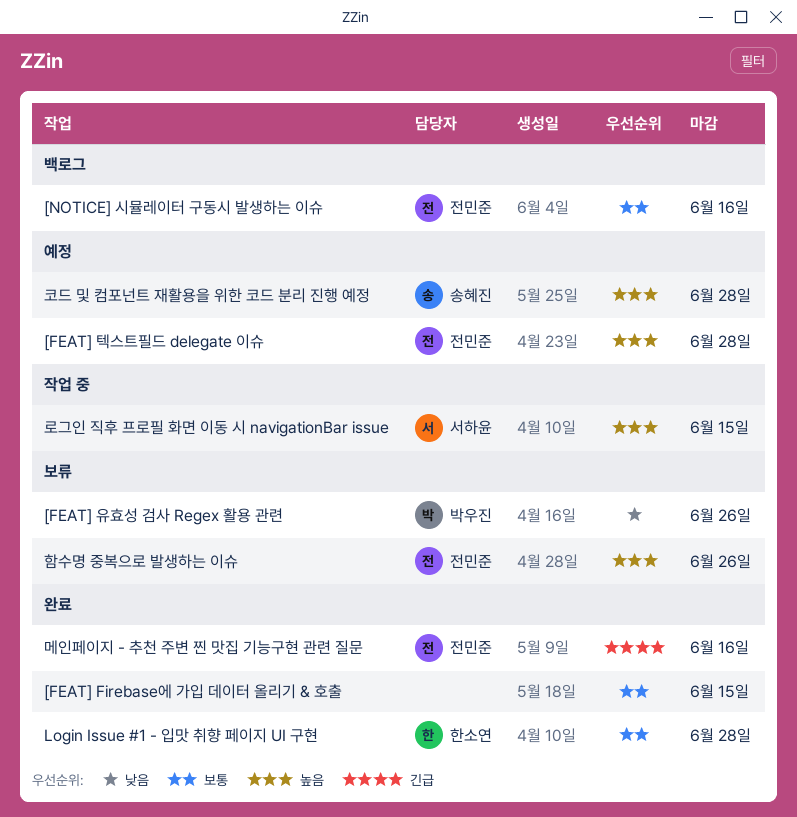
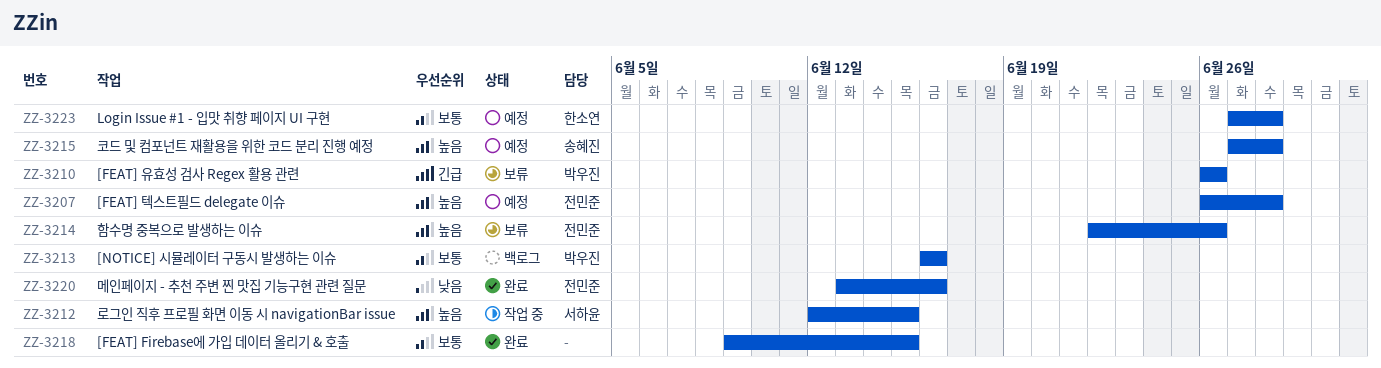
[FEAT] 유효성 검사 Regex 활용 관련, priority: 낮음 -> 긴급
[NOTICE] 시뮬레이터 구동시 발생하는 이슈, owner: 전민준 -> 박우진
Login Issue #1 - 입맛 취향 페이지 UI 구현, status: 완료 -> 예정
메인페이지 - 추천 주변 찐 맛집 기능구현 관련 질문, priority: 긴급 -> 낮음

